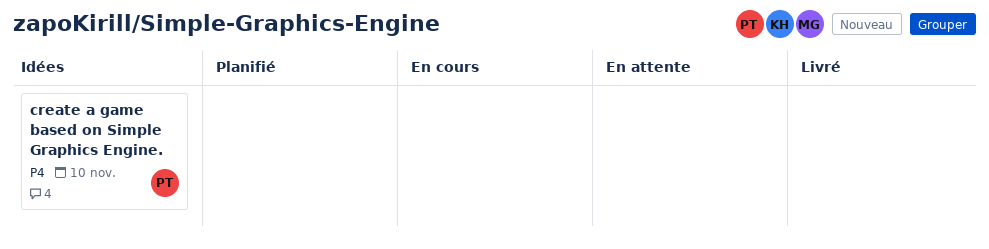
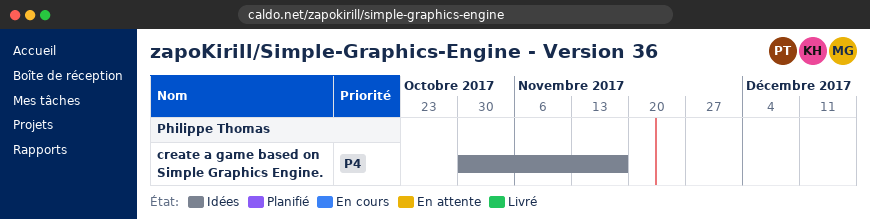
create a game based on Simple Graphics Engine., due: Nov 10 -> Nov 17

